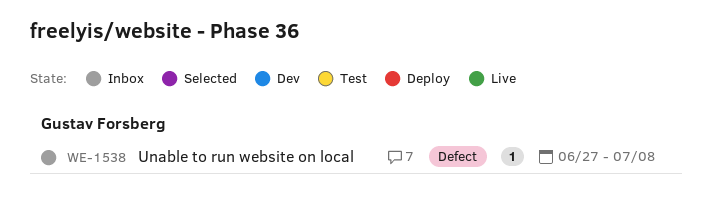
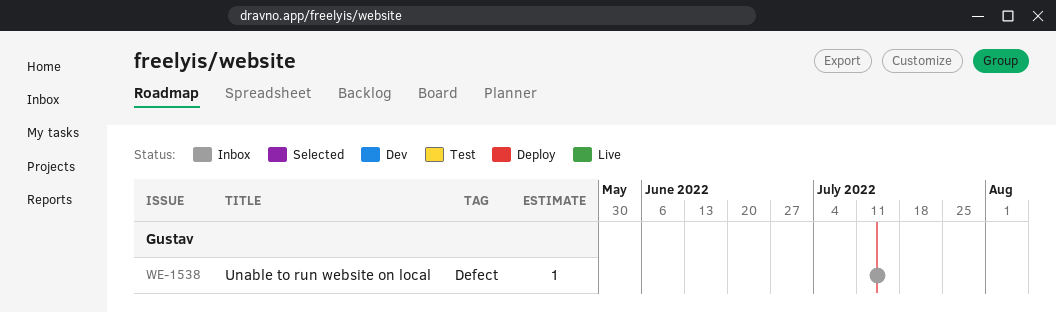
WE-1538, start: Jun 27 -> Jul 11
WE-1538, due: Jul 8 -> Jul 15

